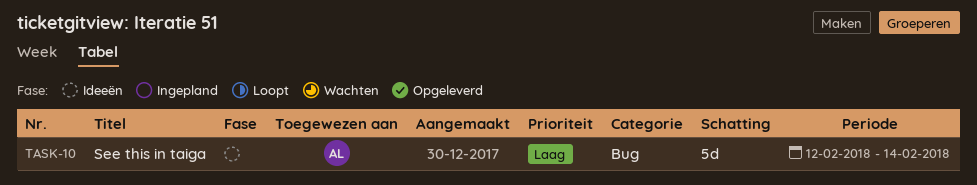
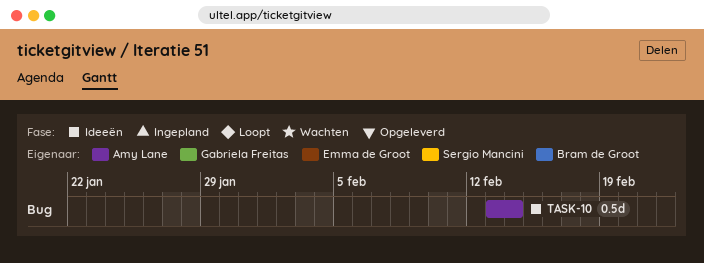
TASK-10, estimate: 5d -> 0.5d
TASK-10, start: Feb 12 -> Feb 13

